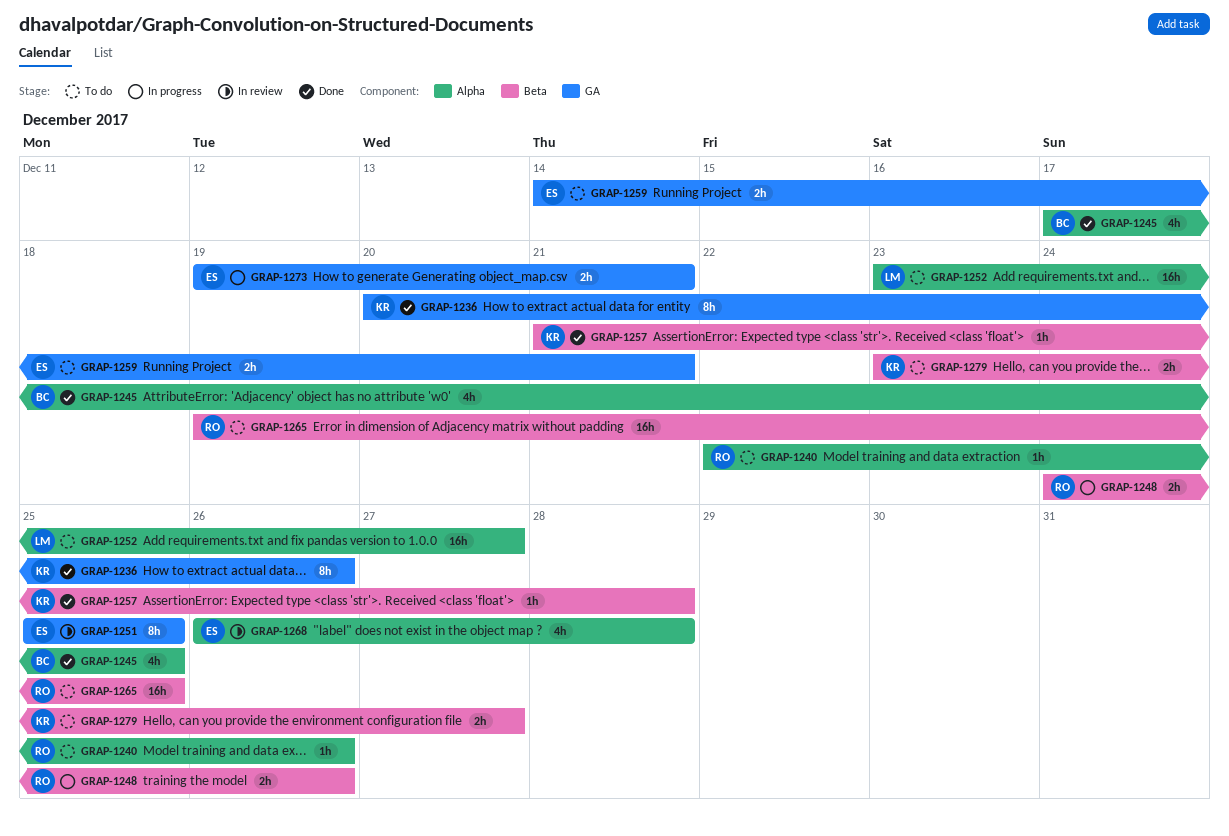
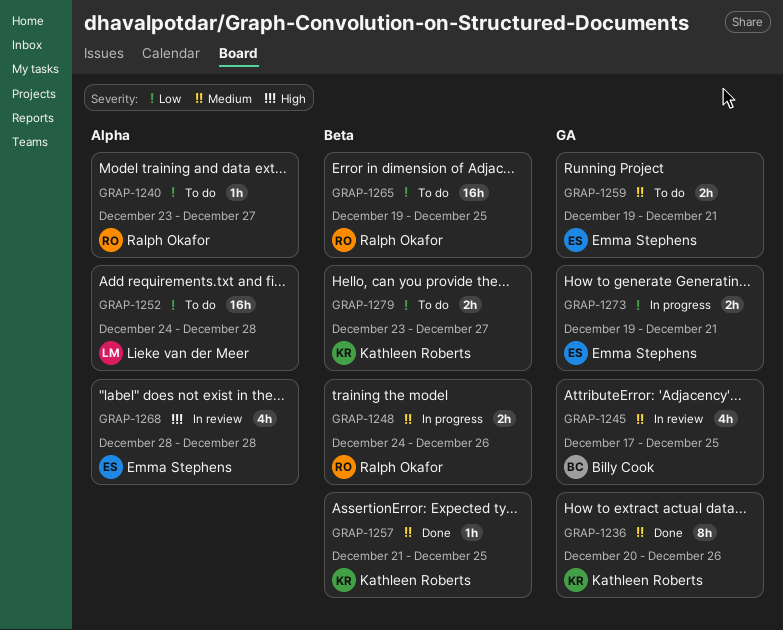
GRAP-1240, start: Dec 22 -> Dec 23
GRAP-1240, due: Dec 26 -> Dec 27
GRAP-1245, status: Done -> In review
GRAP-1245, label: Alpha -> GA
GRAP-1251: present -> none
GRAP-1252, start: Dec 23 -> Dec 24
GRAP-1252, due: Dec 27 -> Dec 28
GRAP-1257, due: Dec 28 -> Dec 25
GRAP-1259, start: Dec 14 -> Dec 19
GRAP-1268, start: Dec 26 -> Dec 28

